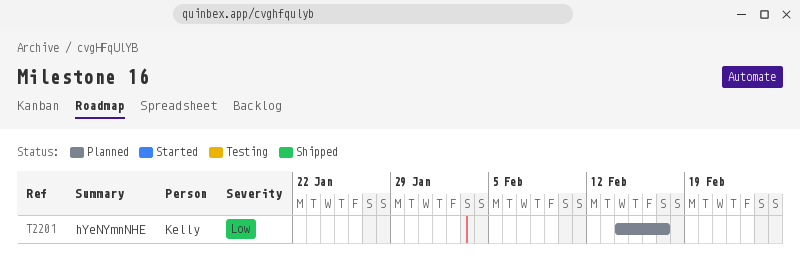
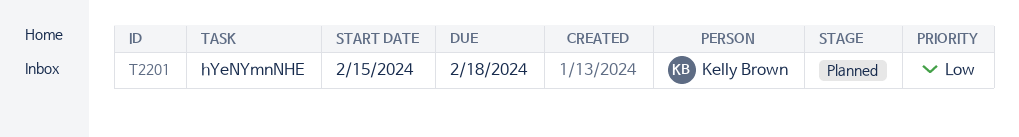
T2201, start: Feb 14 -> Feb 15
T2201, due: Feb 17 -> Feb 18

